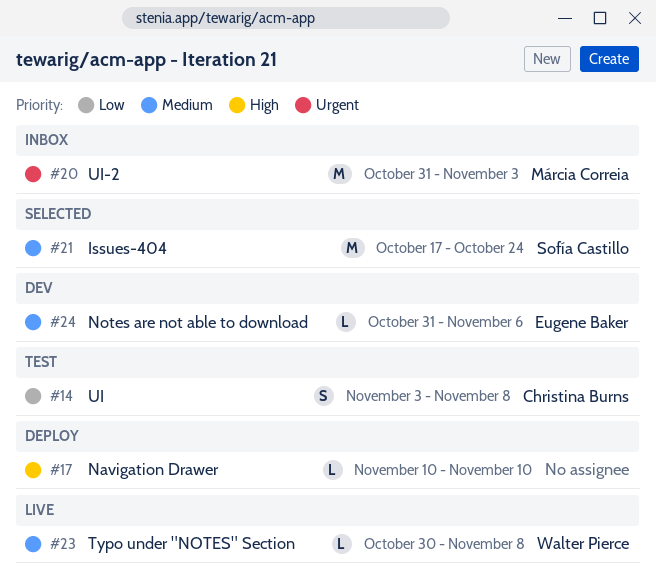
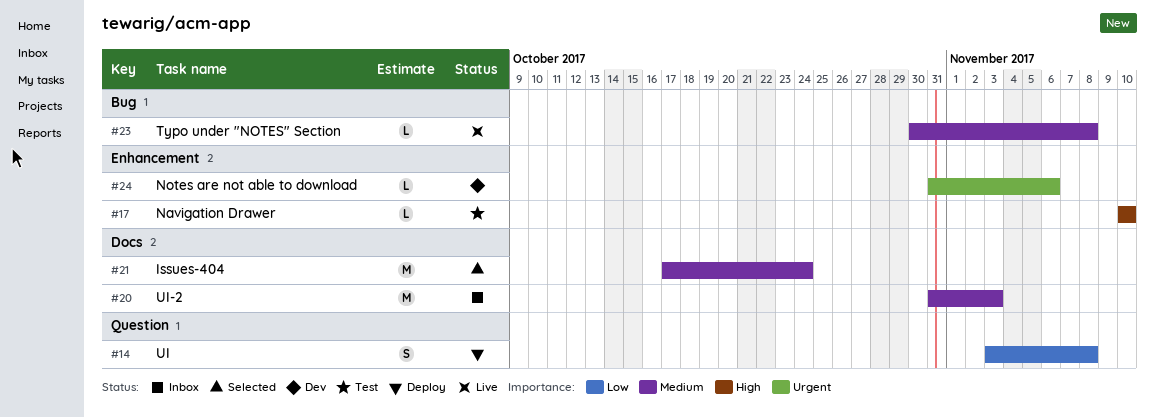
#14, status: Test -> Deploy
#17, status: Deploy -> Test
#20, priority: Urgent -> Medium
#24, priority: Medium -> Urgent

